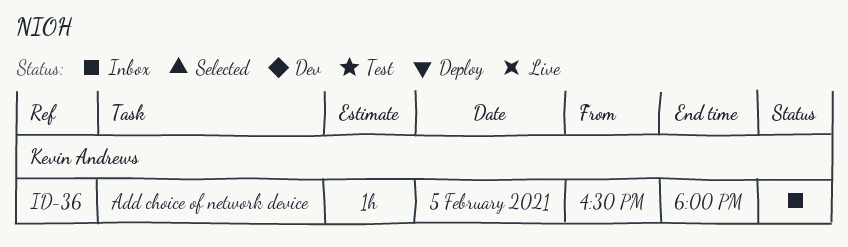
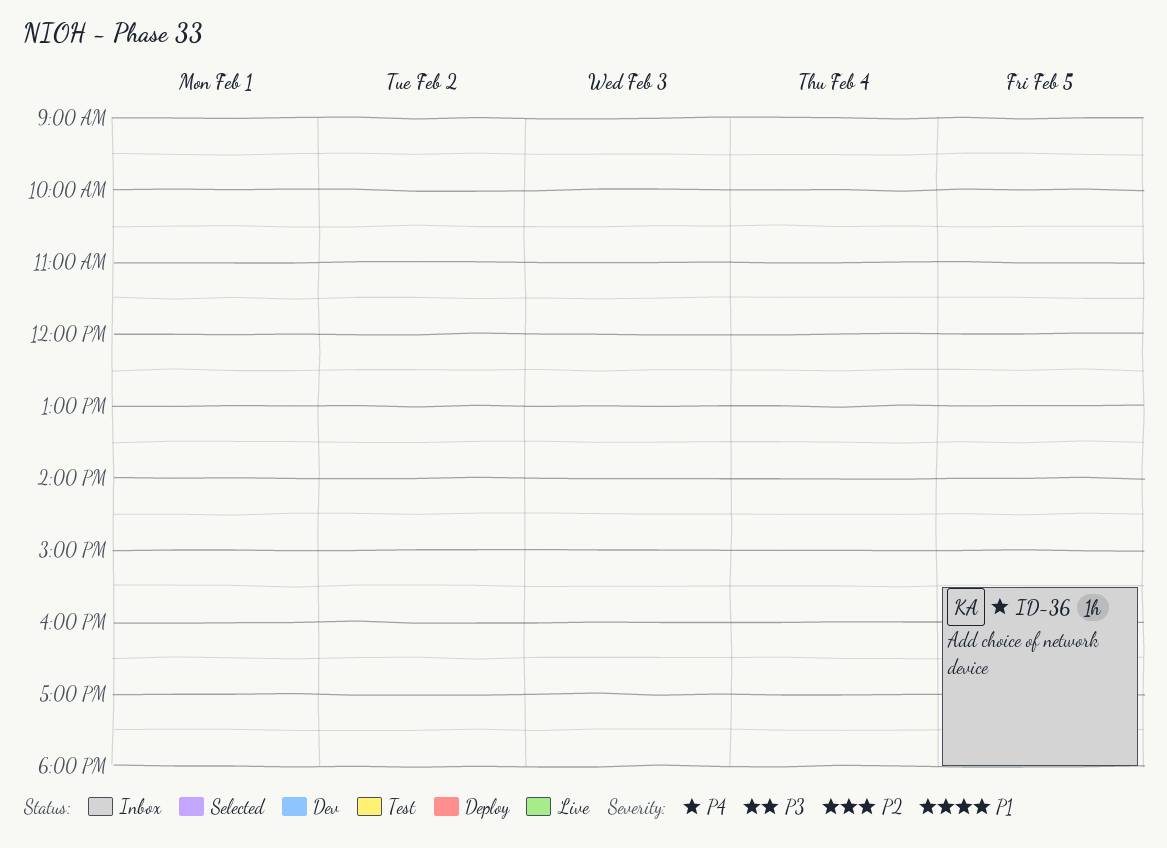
ID-36, begins: 16:30 -> 15:30

